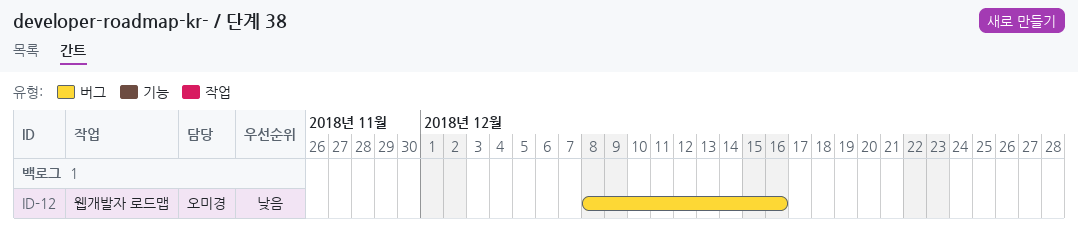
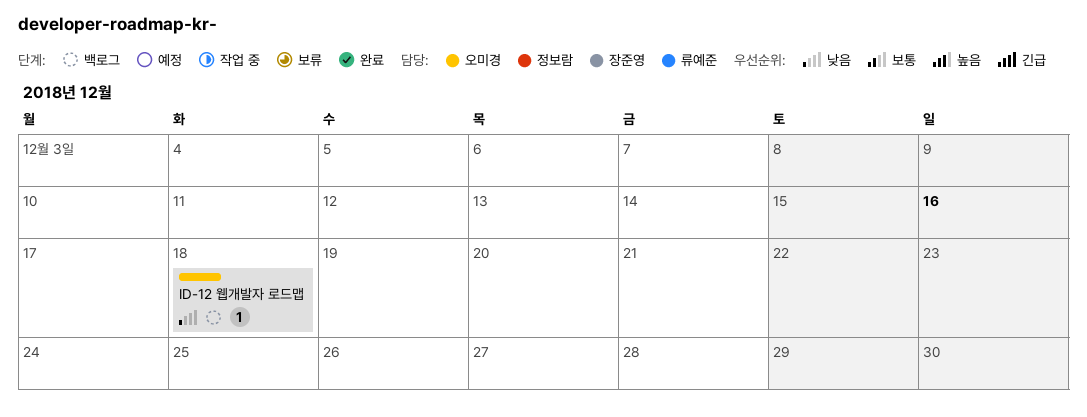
ID-12, due: Dec 16 -> Dec 18

